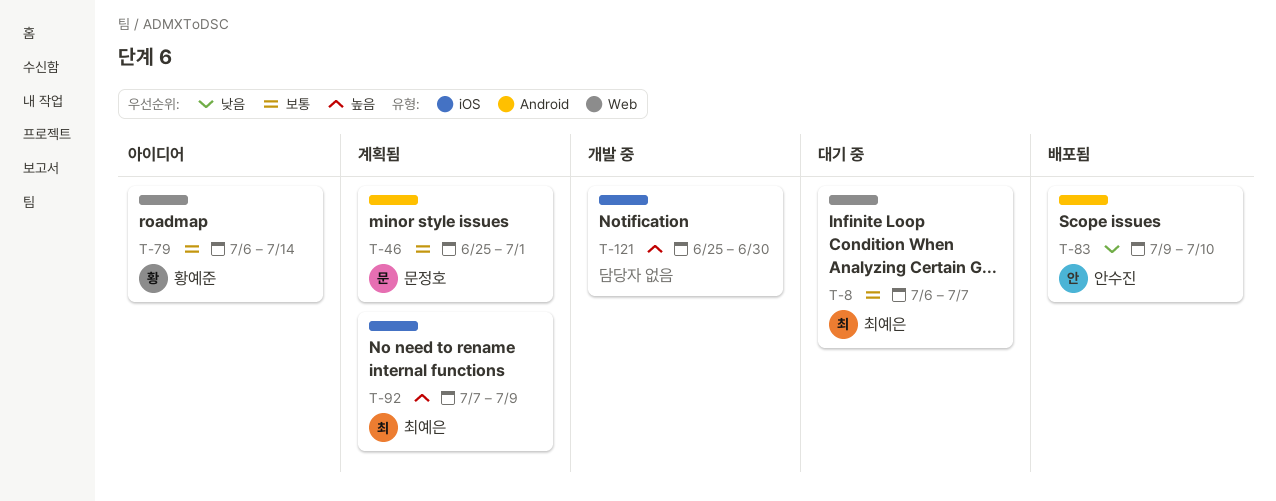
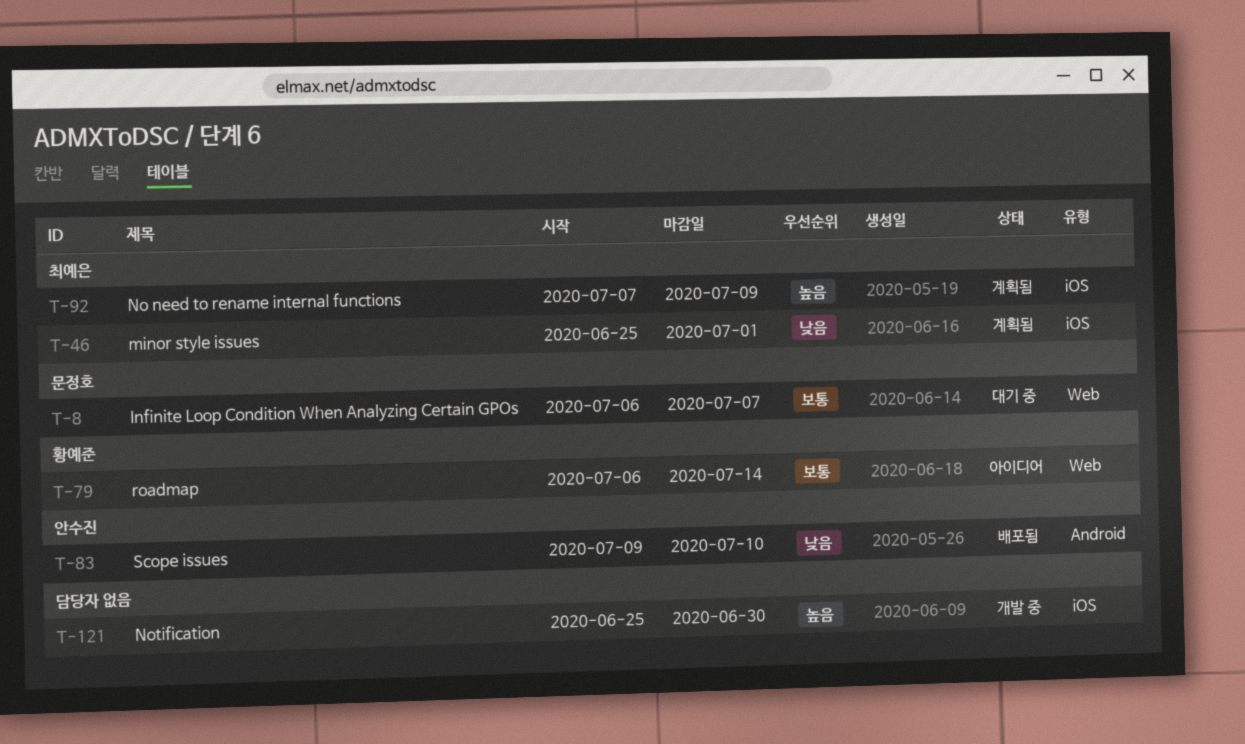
T-8, owner: 최예은 -> 문정호
T-46, owner: 문정호 -> 최예은
T-46, priority: 보통 -> 낮음
T-46, label: Android -> iOS

